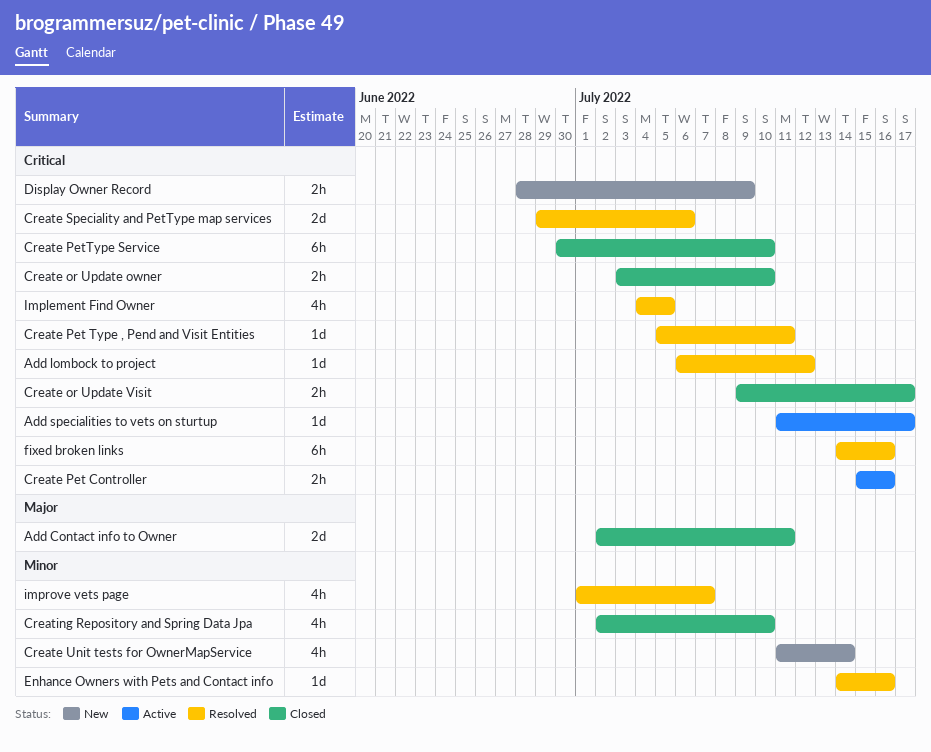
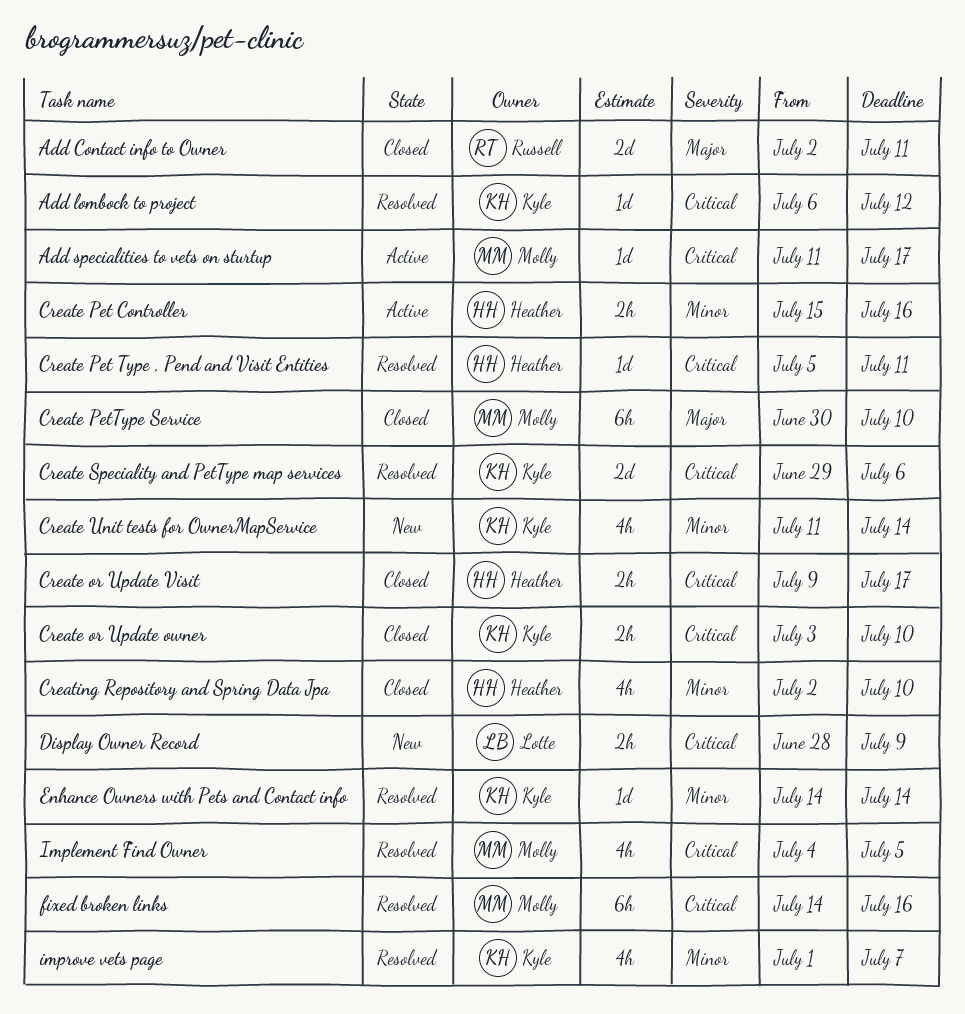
Create Pet Controller, priority: Critical -> Minor
Create PetType Service, priority: Critical -> Major
Enhance Owners with Pets and Contact info, due: Jul 16 -> Jul 14

